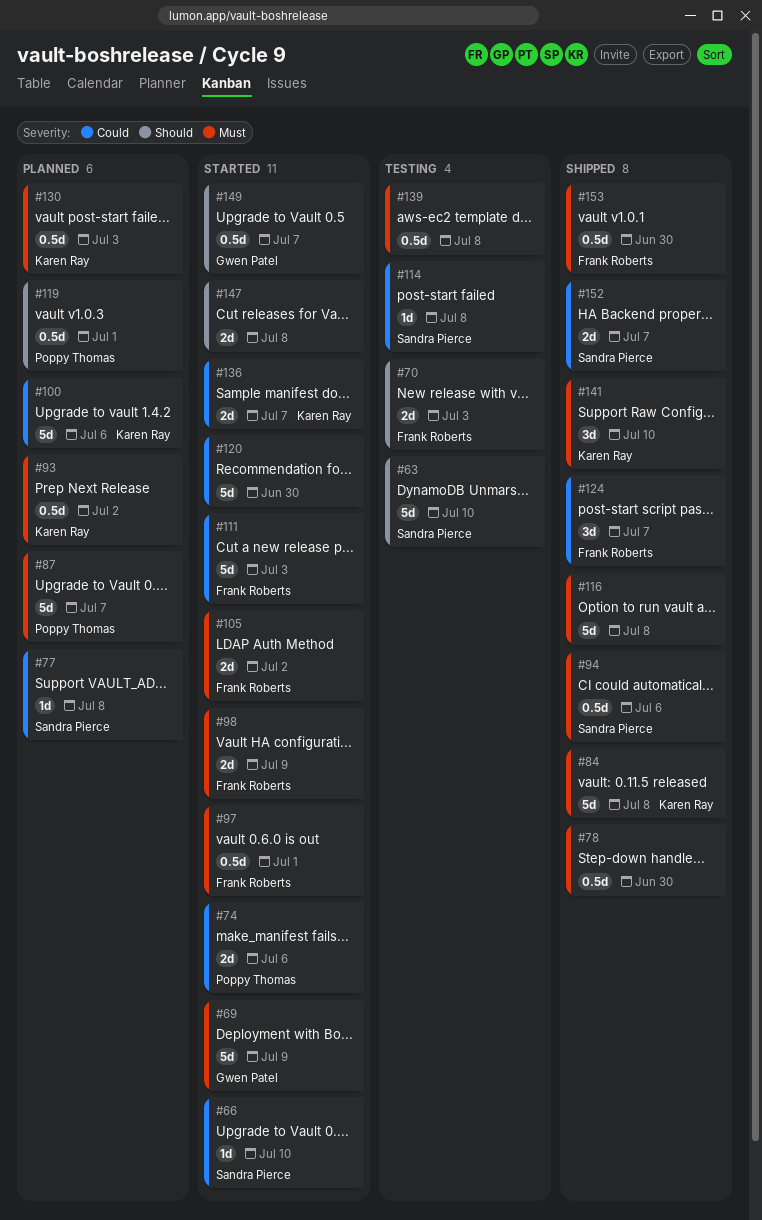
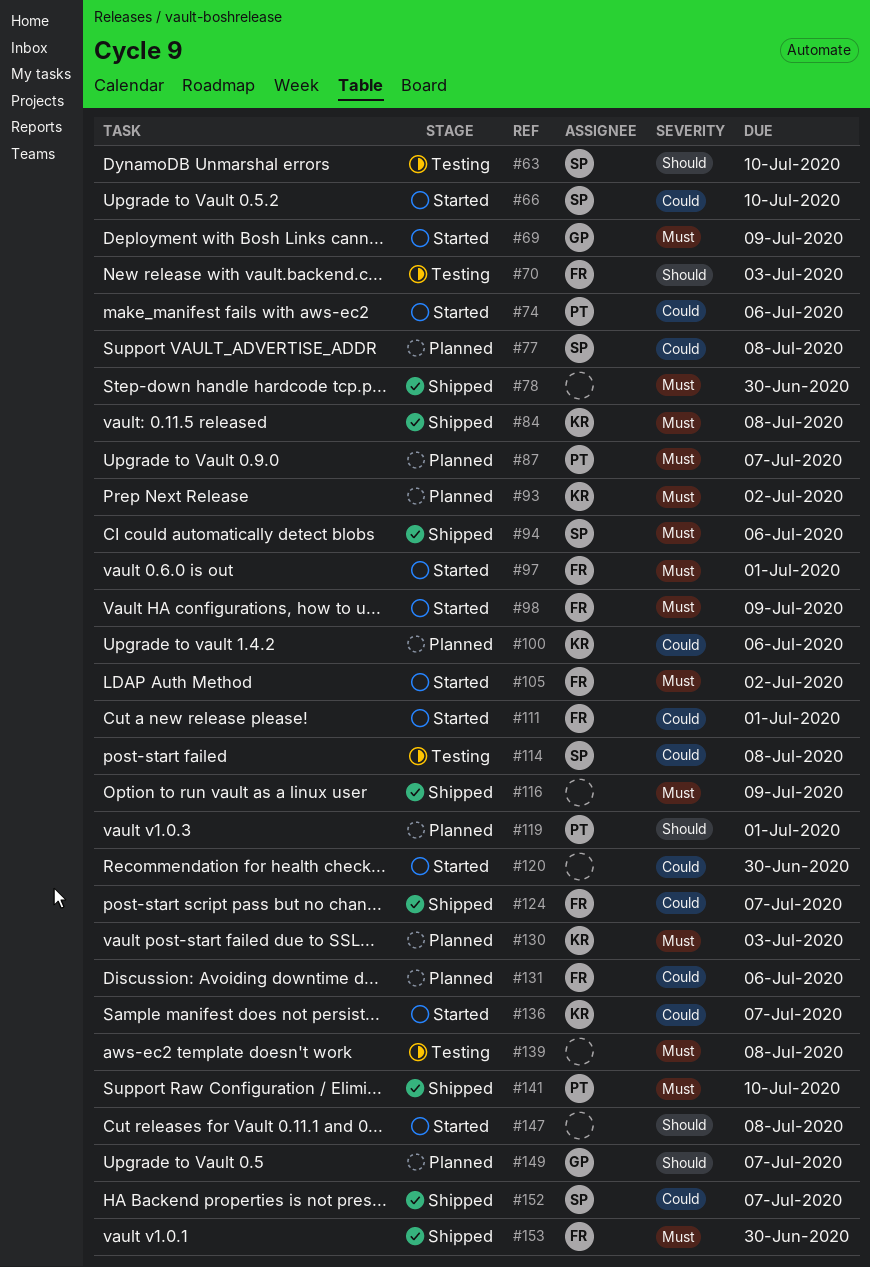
#111, due: Jul 3 -> Jul 1
#116, due: Jul 8 -> Jul 9
#131: none -> present
#141, owner: Karen Ray -> Poppy Thomas
#149, status: Started -> Planned

